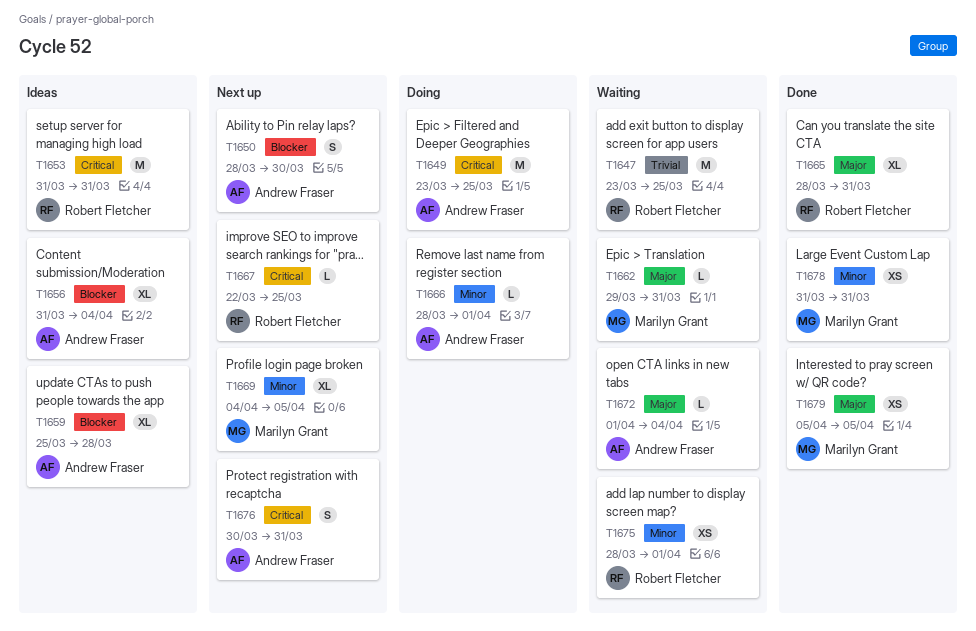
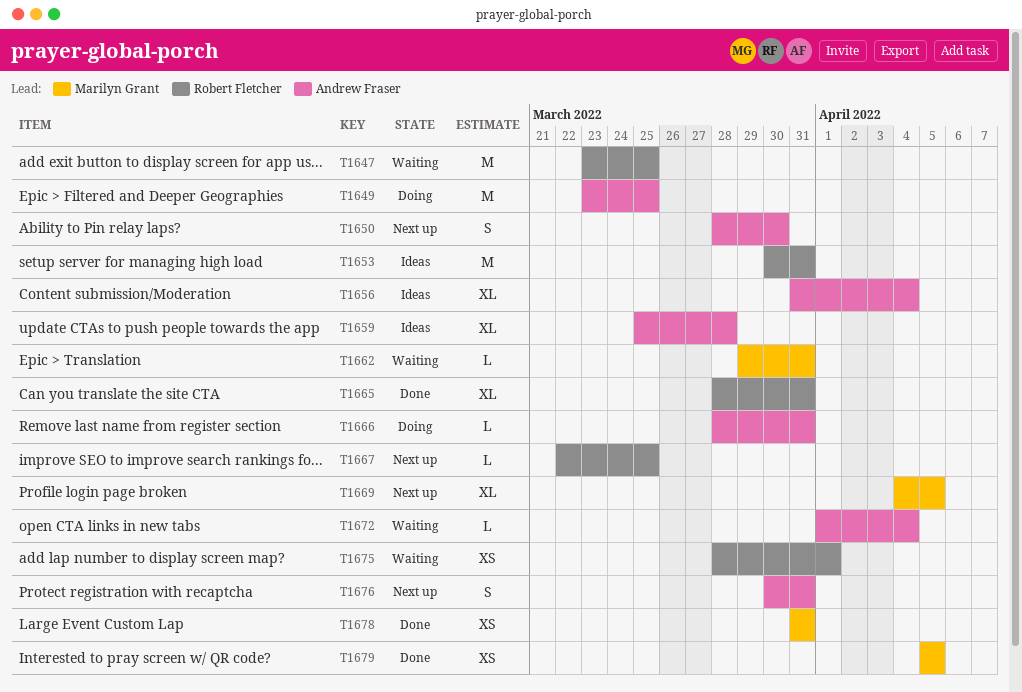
T1653, start: Mar 31 -> Mar 30
T1666, due: Apr 1 -> Mar 31

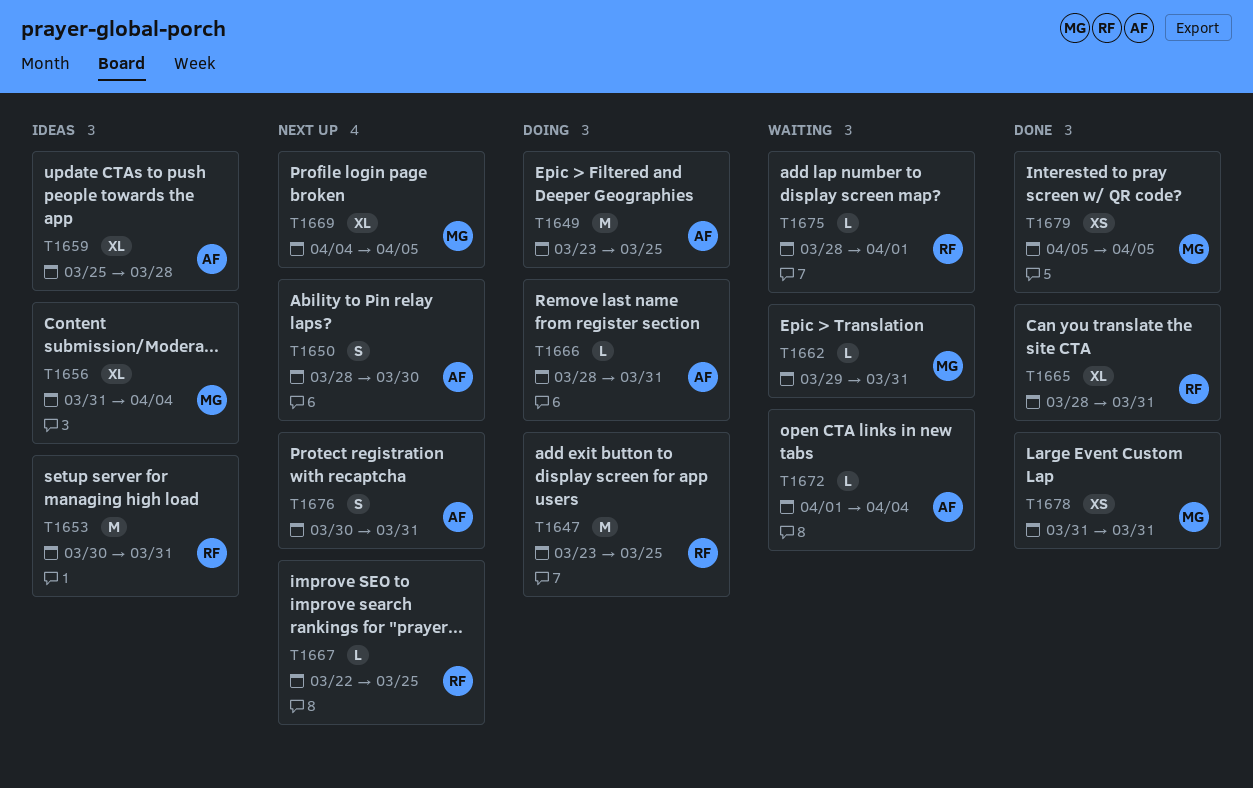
T1647, status: Waiting -> Doing
T1656, owner: Andrew Fraser -> Marilyn Grant
T1675, estimate: XS -> L

